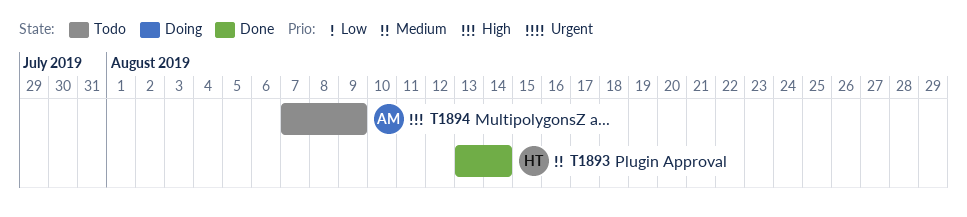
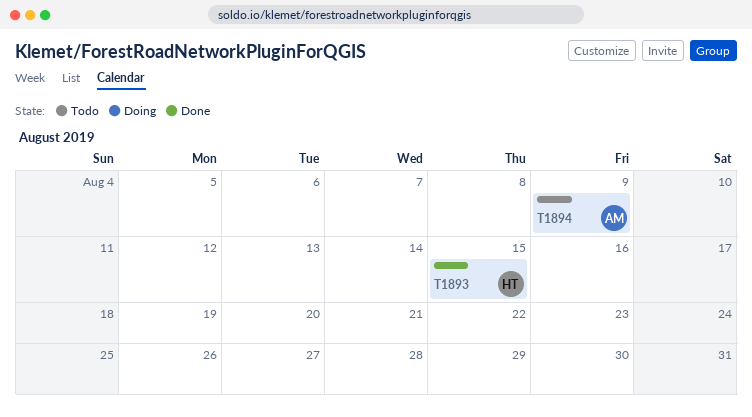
T1893, due: Aug 14 -> Aug 15

